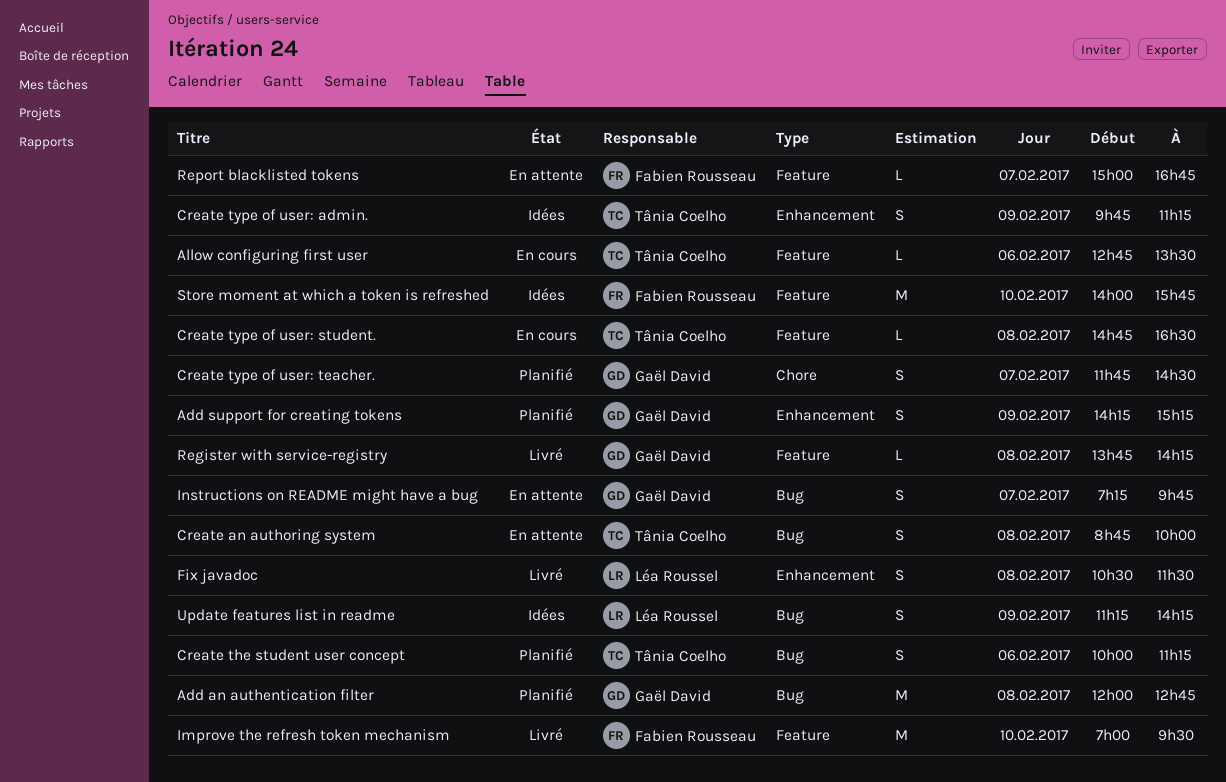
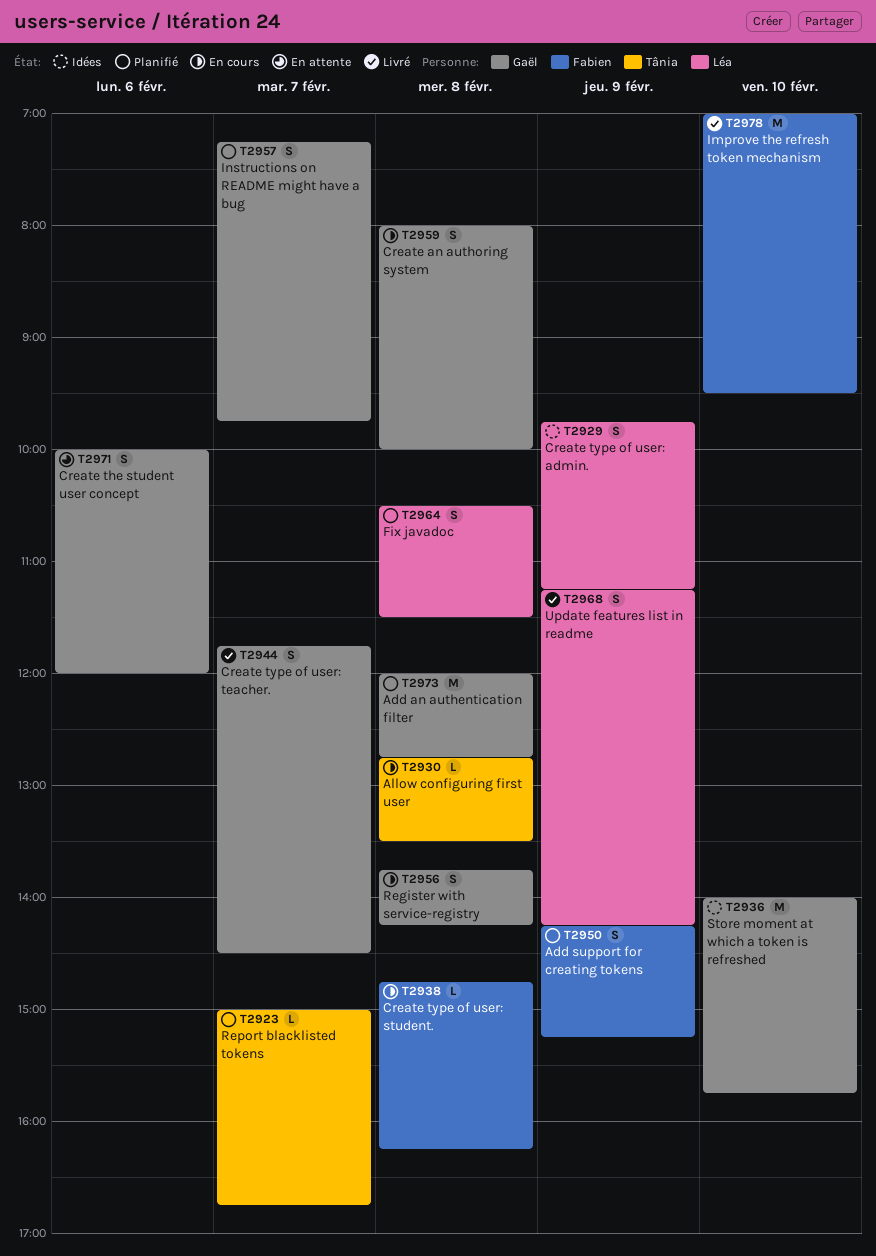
Add support for creating tokens, owner: Gaël David -> Fabien Rousseau
Allow configuring first user, day: Feb 6 -> Feb 8
Create an authoring system, status: En attente -> En cours
Create an authoring system, owner: Tânia Coelho -> Gaël David
Create an authoring system, begins: 08:45 -> 08:00
Create the student user concept, status: Planifié -> En attente
Create the student user concept, owner: Tânia Coelho -> Gaël David
Create the student user concept, ends: 11:15 -> 12:00
Create type of user: admin., owner: Tânia Coelho -> Léa Roussel
Create type of user: student., owner: Tânia Coelho -> Fabien Rousseau
Create type of user: student., ends: 16:30 -> 16:15
Create type of user: teacher., status: Planifié -> Livré
Fix javadoc, status: Livré -> Planifié
Instructions on README might have a bug, status: En attente -> Planifié
Register with service-registry, status: Livré -> En cours
Register with service-registry, estimate: L -> S
Report blacklisted tokens, status: En attente -> Planifié
Report blacklisted tokens, owner: Fabien Rousseau -> Tânia Coelho
Store moment at which a token is refreshed, owner: Fabien Rousseau -> Gaël David
Update features list in readme, status: Idées -> Livré

